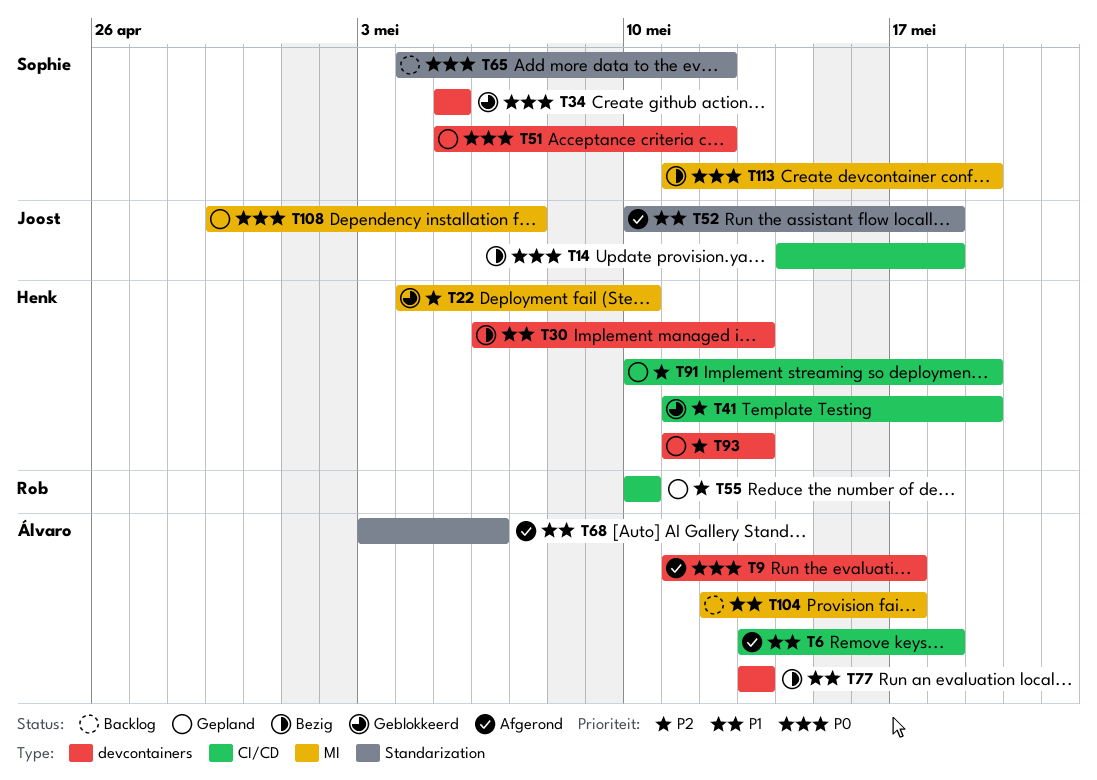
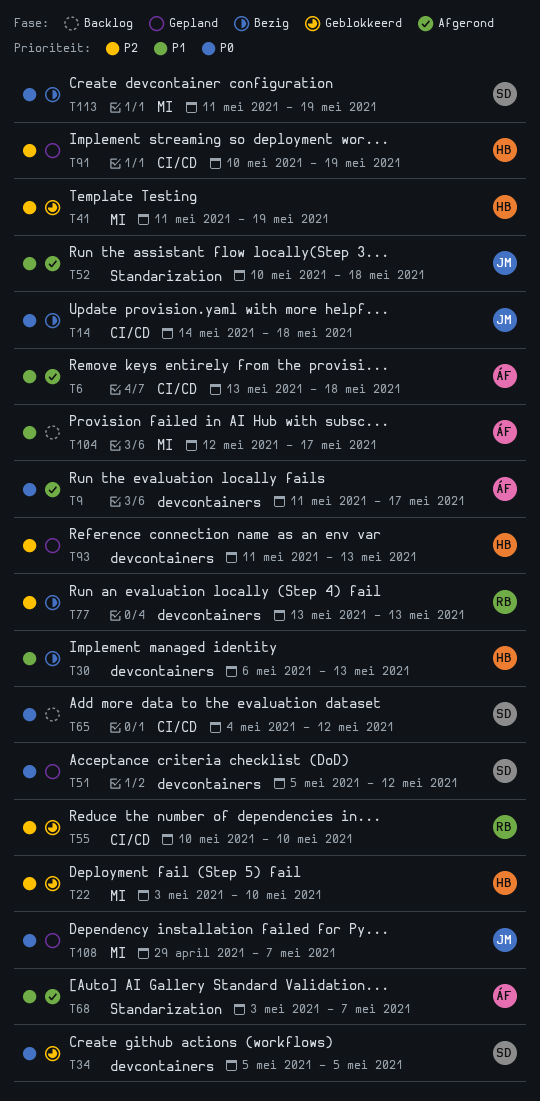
T22, start: May 4 -> May 3
T41, label: CI/CD -> MI
T55, status: Gepland -> Geblokkeerd
T65, label: Standarization -> CI/CD
T68, due: May 6 -> May 7
T77, owner: Álvaro -> Rob
T77, priority: P1 -> P2

